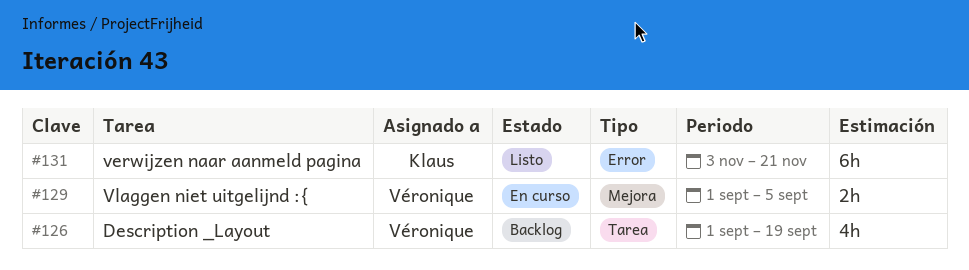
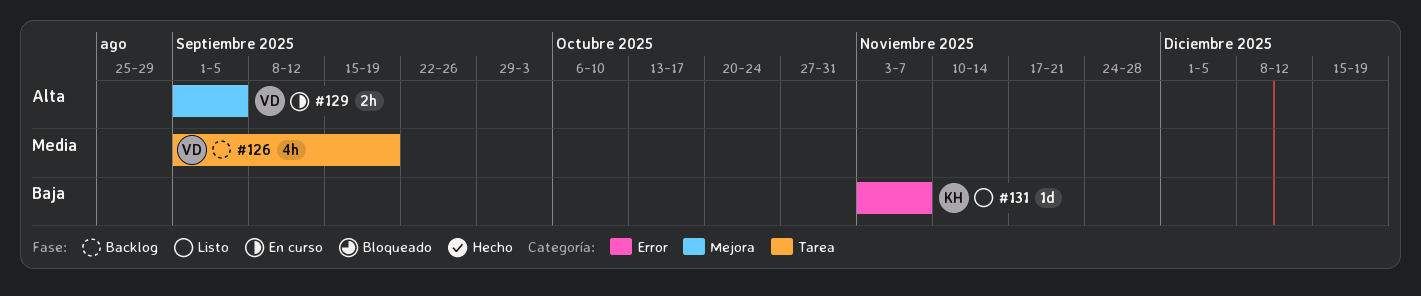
#131, estimate: 6h -> 1d
#131, due: Nov 21 -> Nov 7

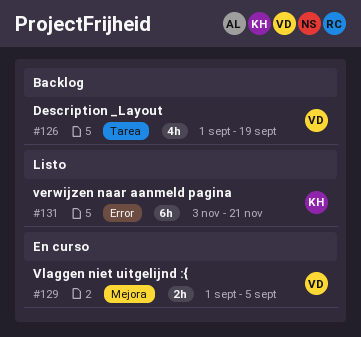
#131, estimate: 1d -> 6h
#131, due: Nov 7 -> Nov 21

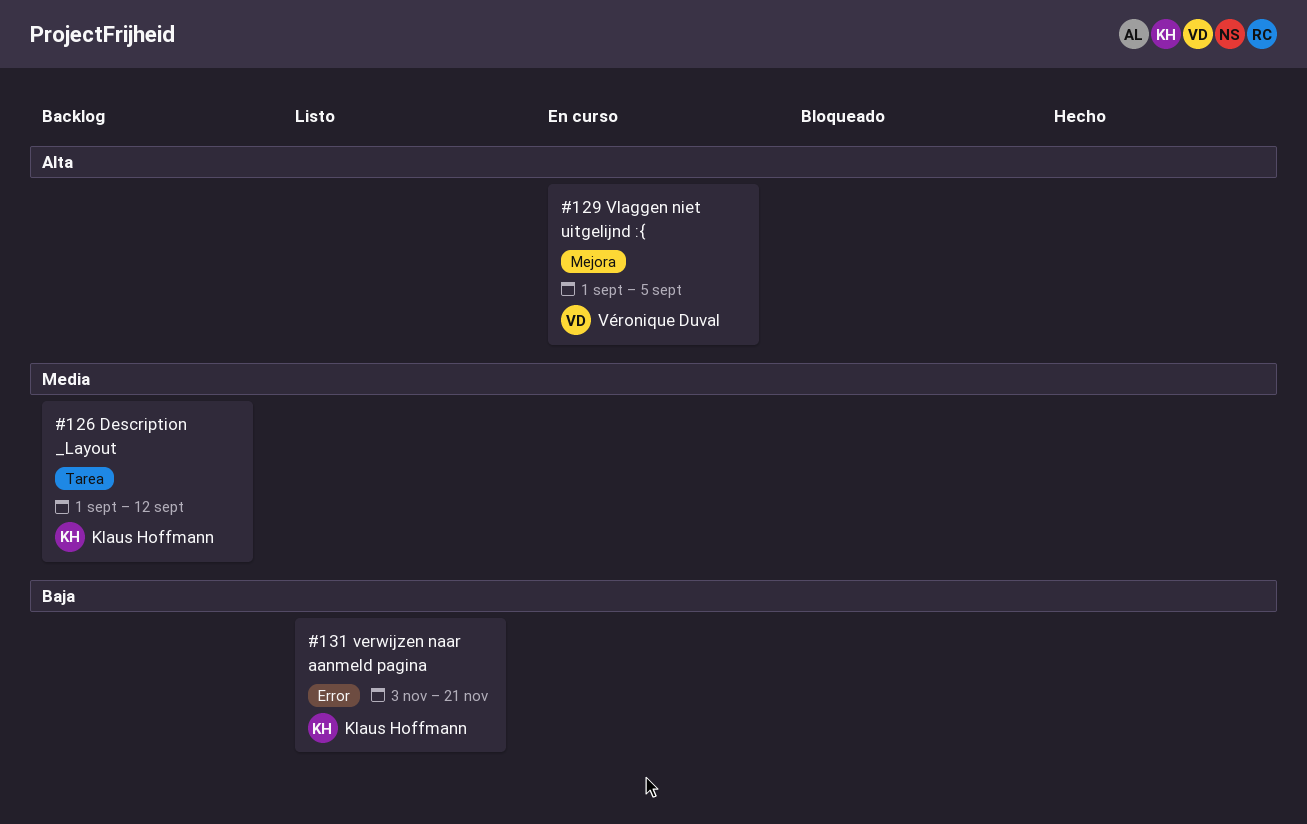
#126, owner: Véronique Duval -> Klaus Hoffmann
#126, due: Sep 19 -> Sep 12

